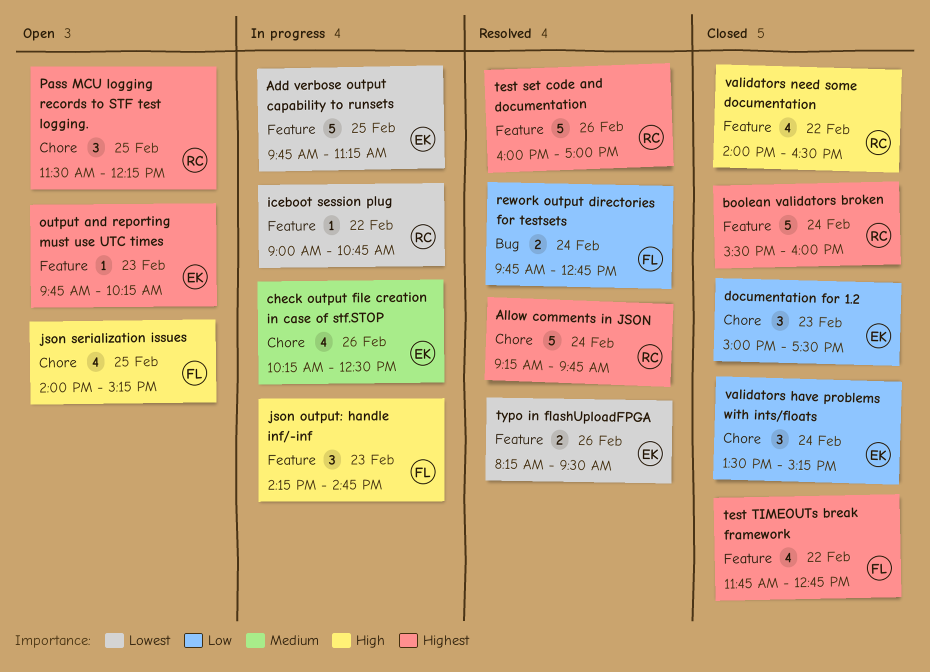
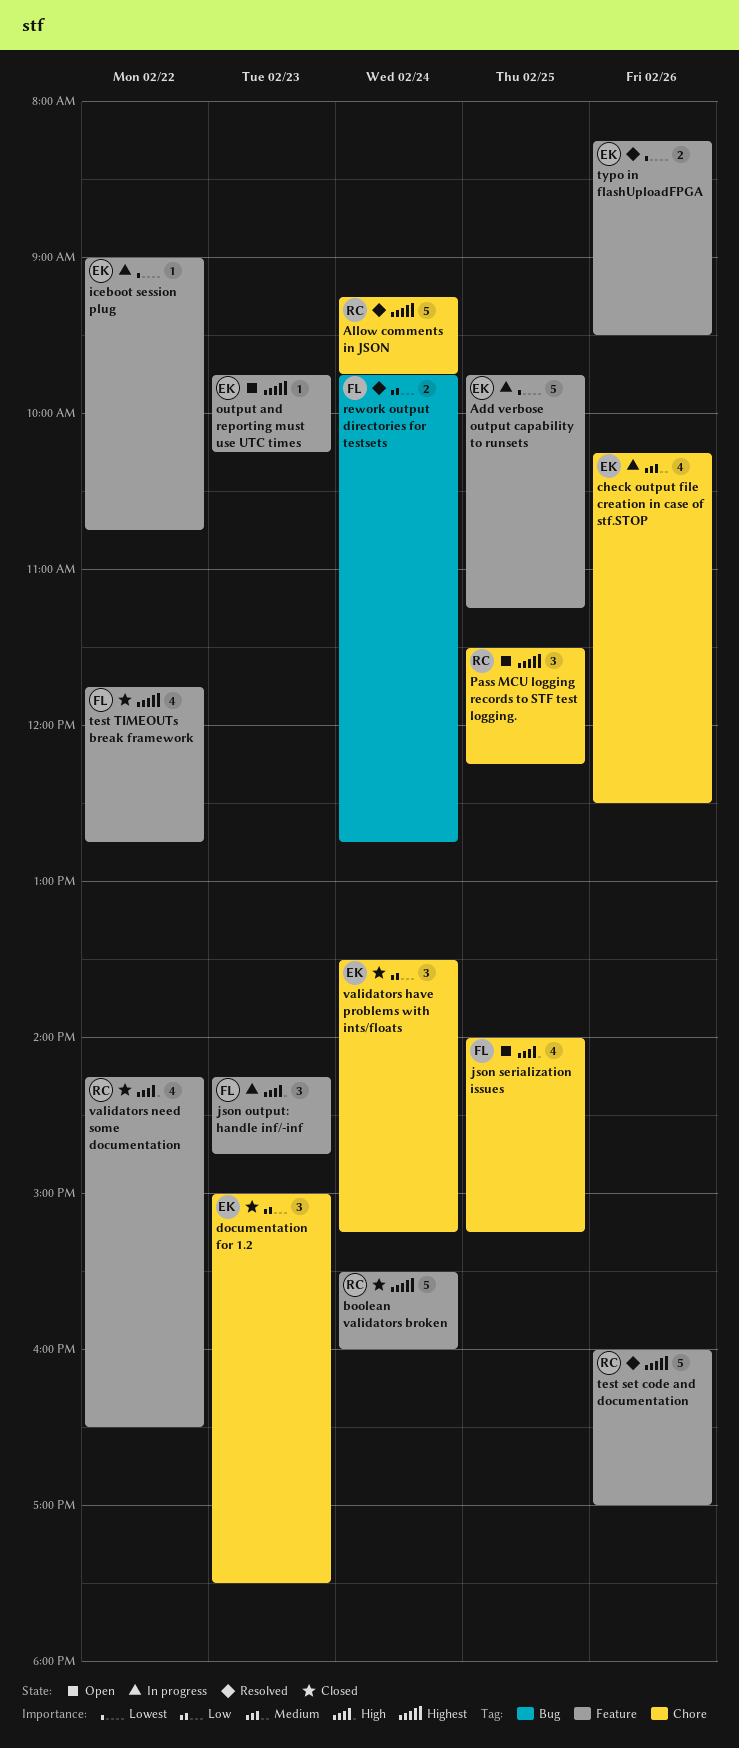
iceboot session plug, owner: RC -> EK
validators need some documentation, begins: 14:00 -> 14:15

